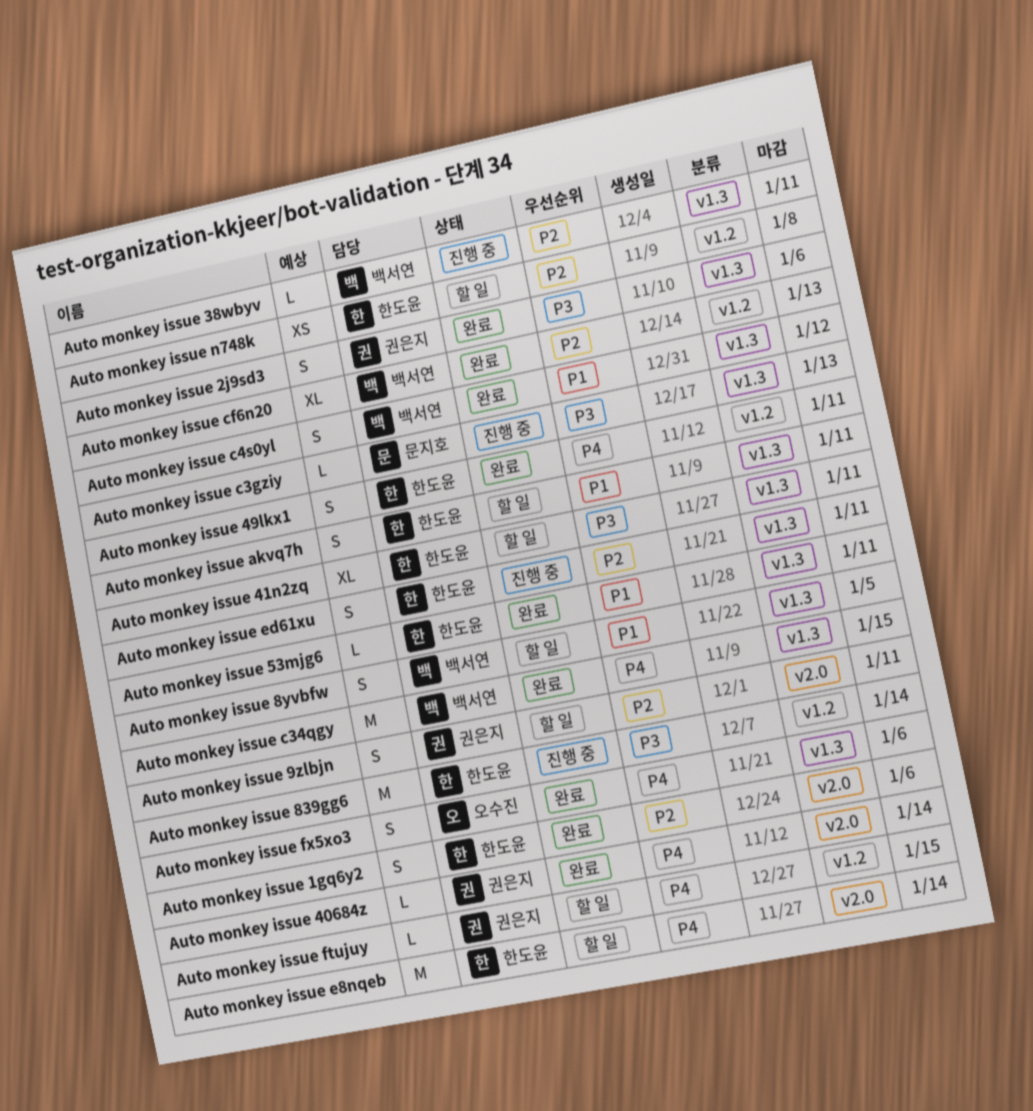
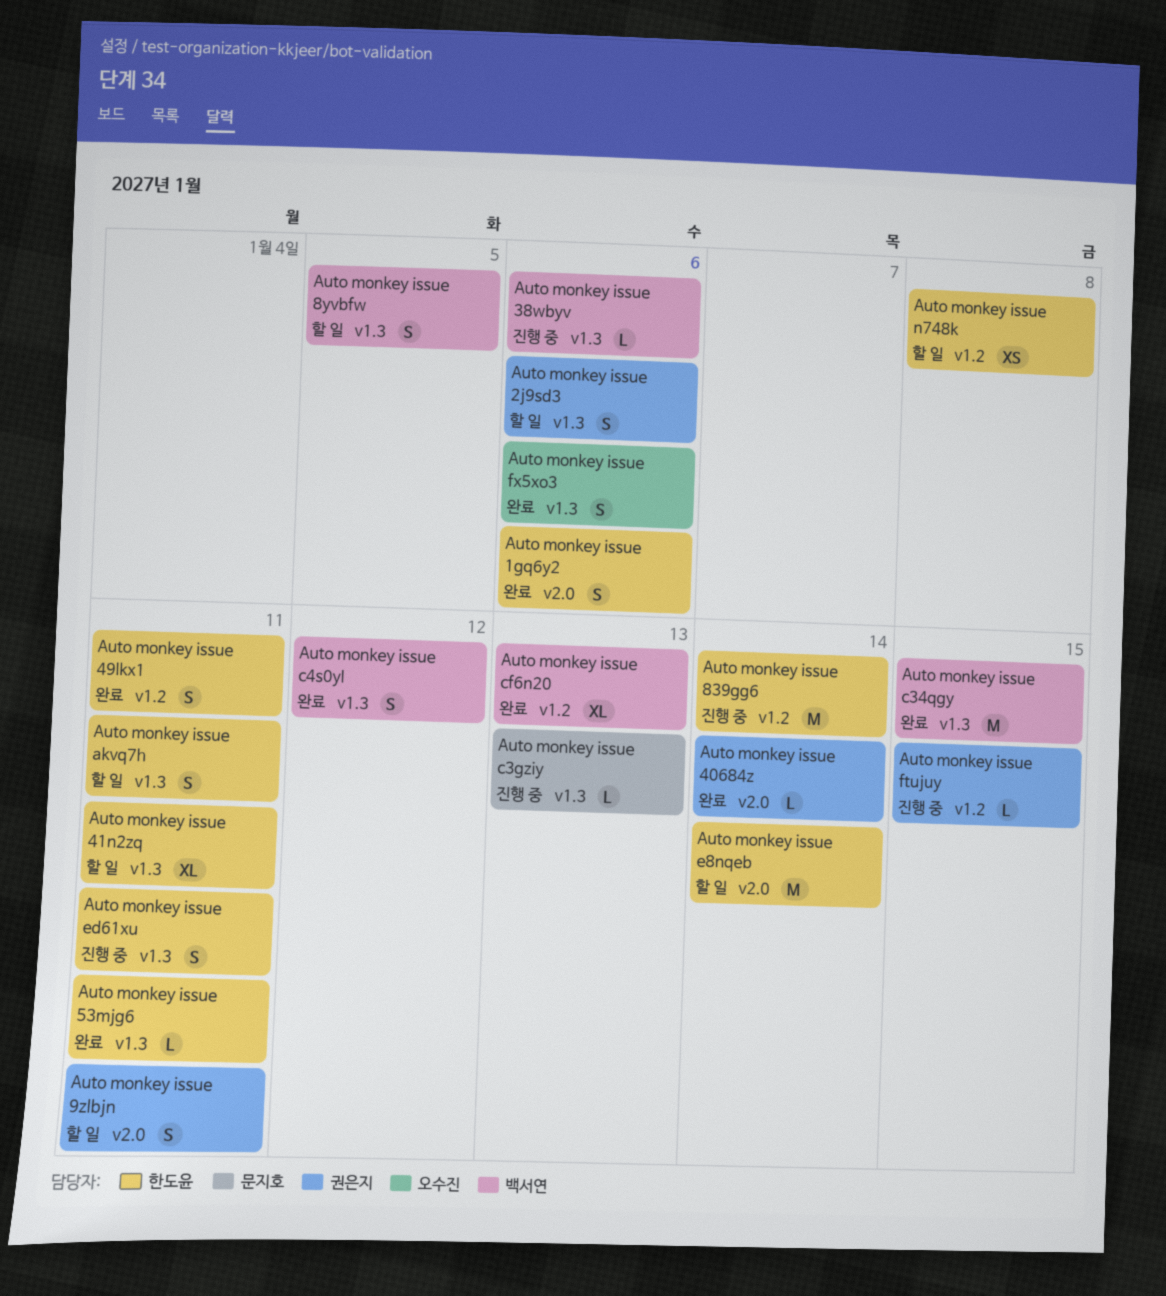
Auto monkey issue 2j9sd3, status: 완료 -> 할 일
Auto monkey issue 38wbyv, due: Jan 11 -> Jan 6
Auto monkey issue ftujuy, status: 할 일 -> 진행 중

